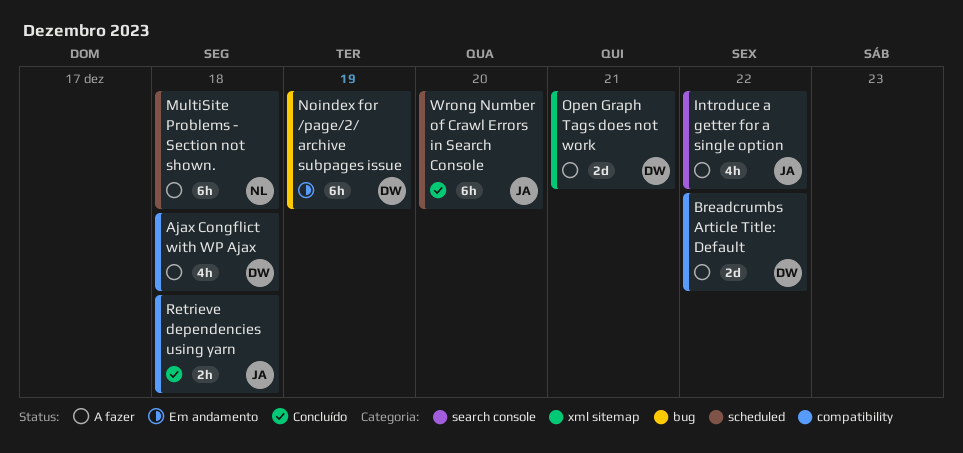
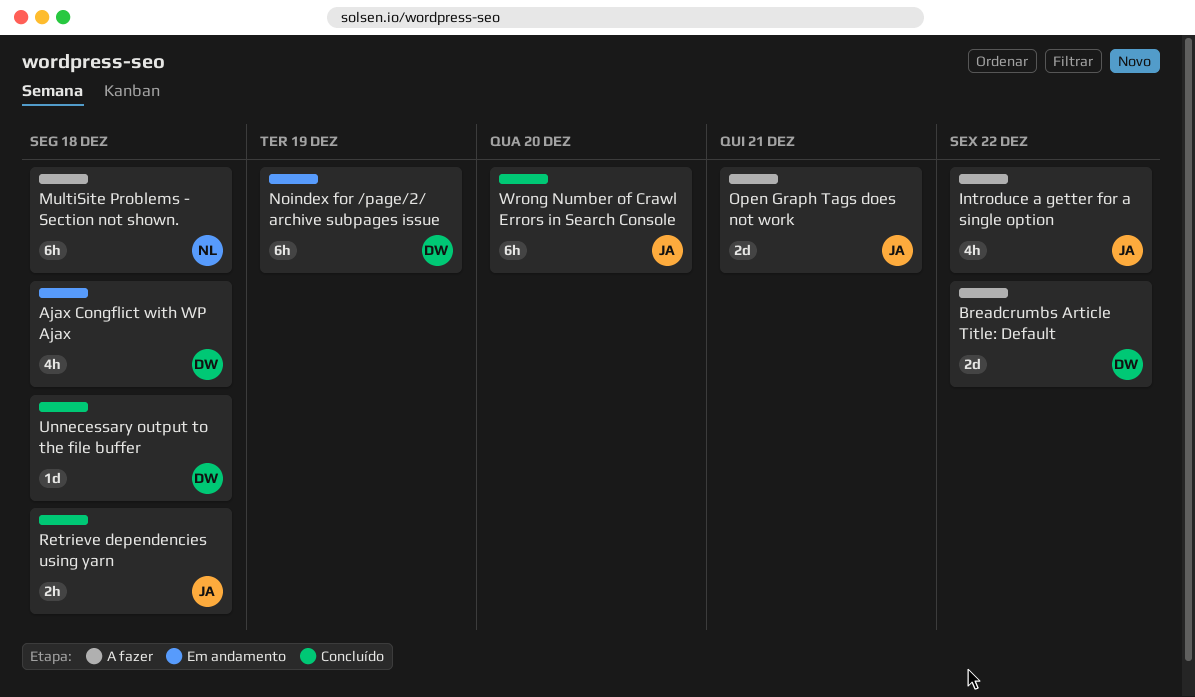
Ajax Congflict with WP Ajax, status: A fazer -> Em andamento
Open Graph Tags does not work, owner: DW -> JA
Unnecessary output to the file buffer: none -> present

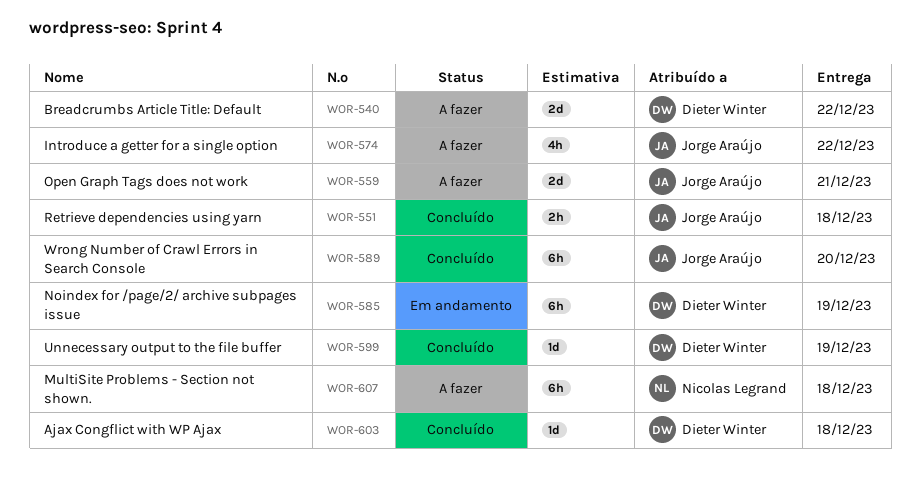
Ajax Congflict with WP Ajax, status: Em andamento -> Concluído
Ajax Congflict with WP Ajax, estimate: 4h -> 1d
Unnecessary output to the file buffer, due: Dec 18 -> Dec 19

